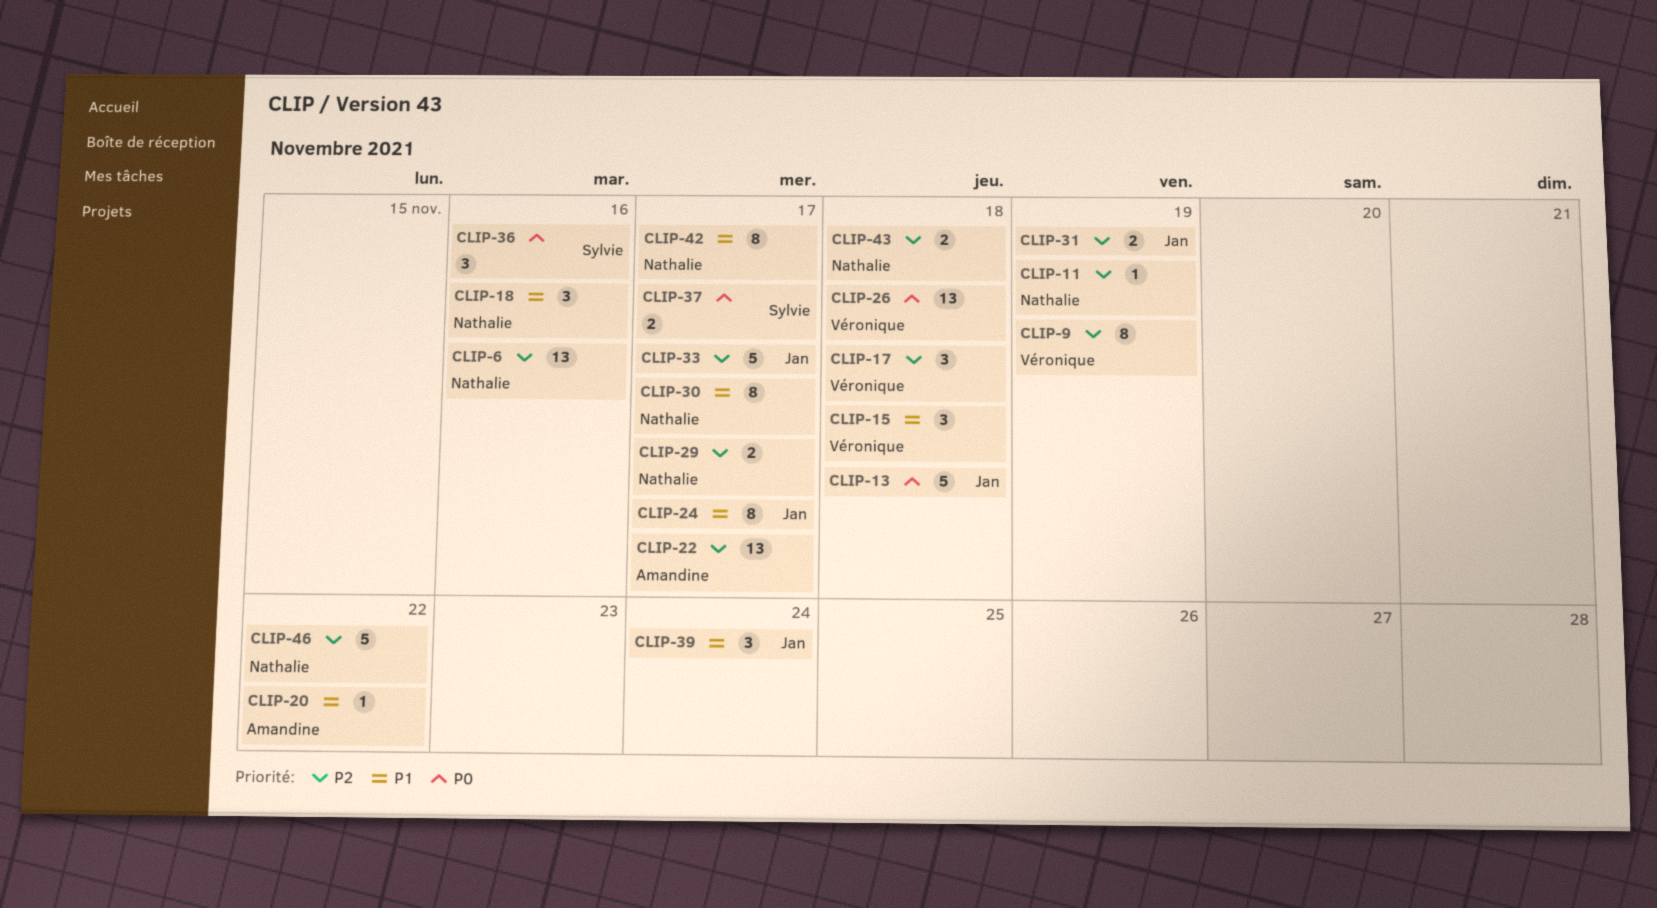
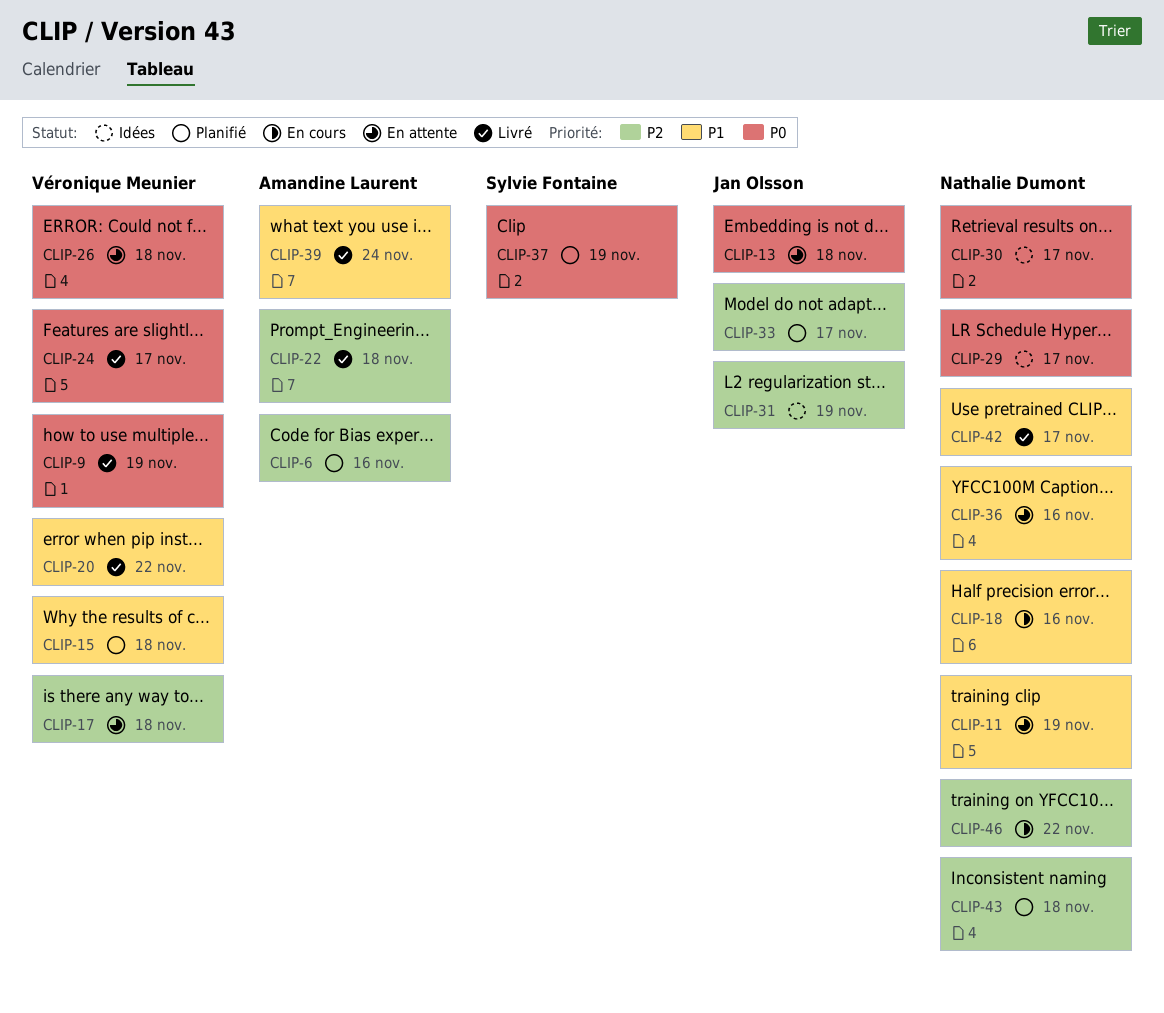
CLIP-6, owner: Nathalie Dumont -> Amandine Laurent
CLIP-9, priority: P2 -> P0
CLIP-11, priority: P2 -> P1
CLIP-20, owner: Amandine Laurent -> Véronique Meunier
CLIP-22, due: Nov 17 -> Nov 18
CLIP-24, owner: Jan Olsson -> Véronique Meunier
CLIP-24, priority: P1 -> P0
CLIP-29, priority: P2 -> P0
CLIP-30, priority: P1 -> P0
CLIP-36, owner: Sylvie Fontaine -> Nathalie Dumont
CLIP-36, priority: P0 -> P1
CLIP-37, due: Nov 17 -> Nov 19
CLIP-39, owner: Jan Olsson -> Amandine Laurent

